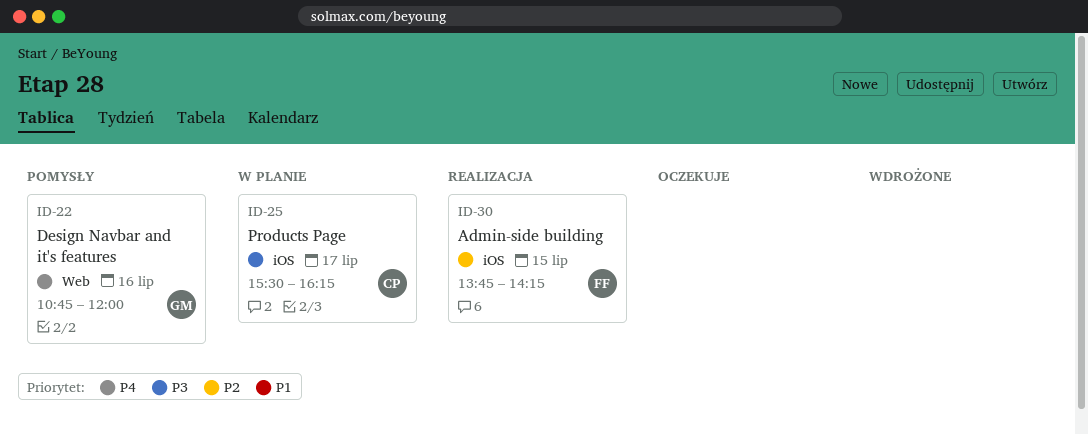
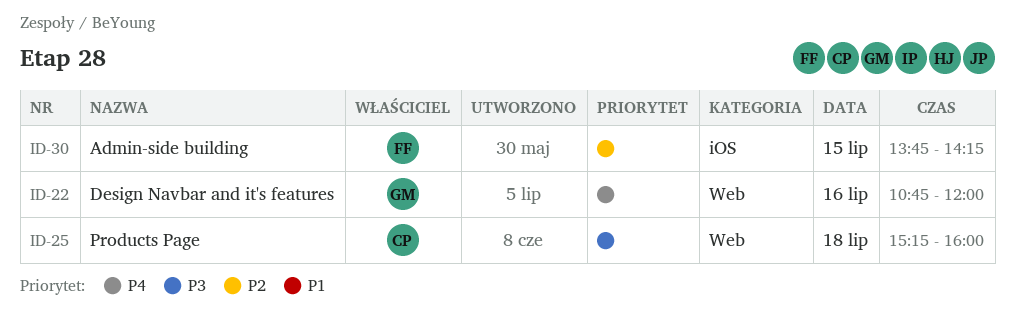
ID-25, label: iOS -> Web
ID-25, day: Jul 17 -> Jul 18
ID-25, begins: 15:30 -> 15:15
ID-25, ends: 16:15 -> 16:00

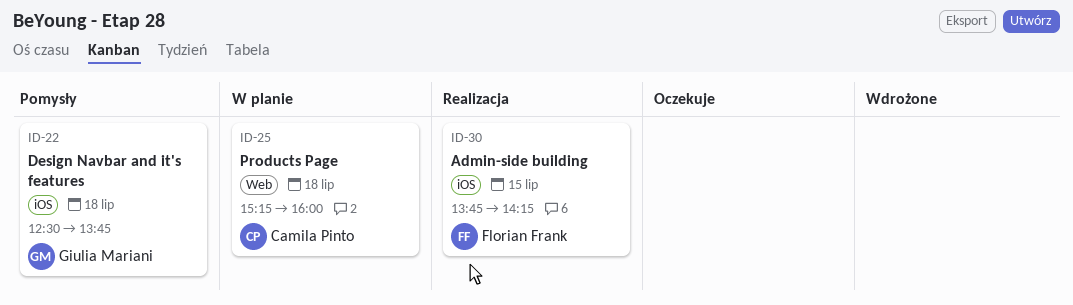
ID-22, label: Web -> iOS
ID-22, day: Jul 16 -> Jul 18
ID-22, begins: 10:45 -> 12:30
ID-22, ends: 12:00 -> 13:45

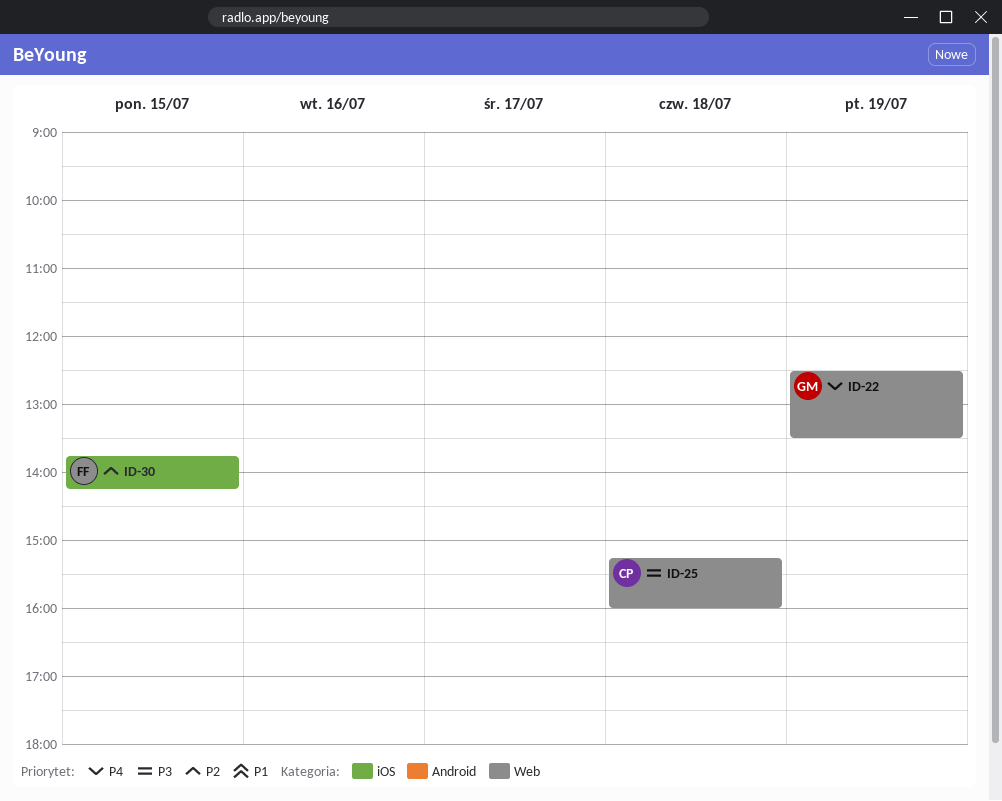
ID-22, label: iOS -> Web
ID-22, day: Jul 18 -> Jul 19
ID-22, ends: 13:45 -> 13:30

